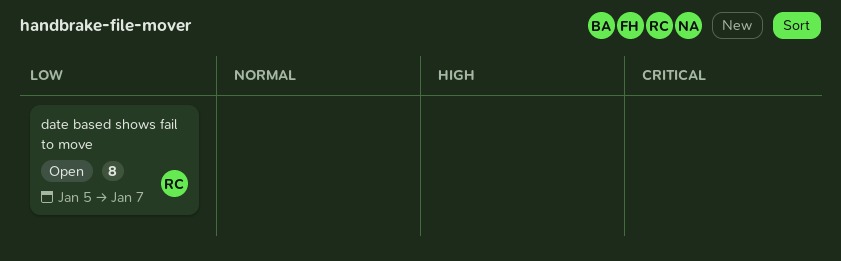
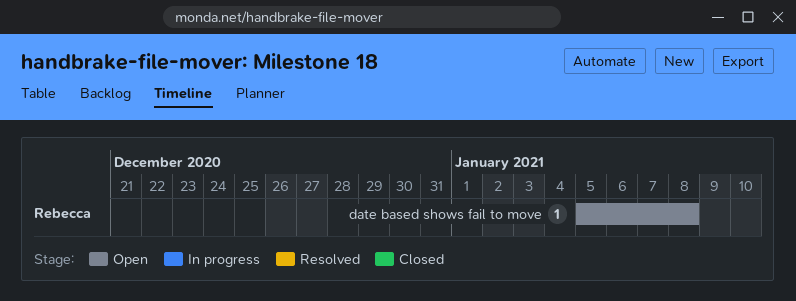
date based shows fail to move, estimate: 8 -> 1
date based shows fail to move, due: Jan 7 -> Jan 8

